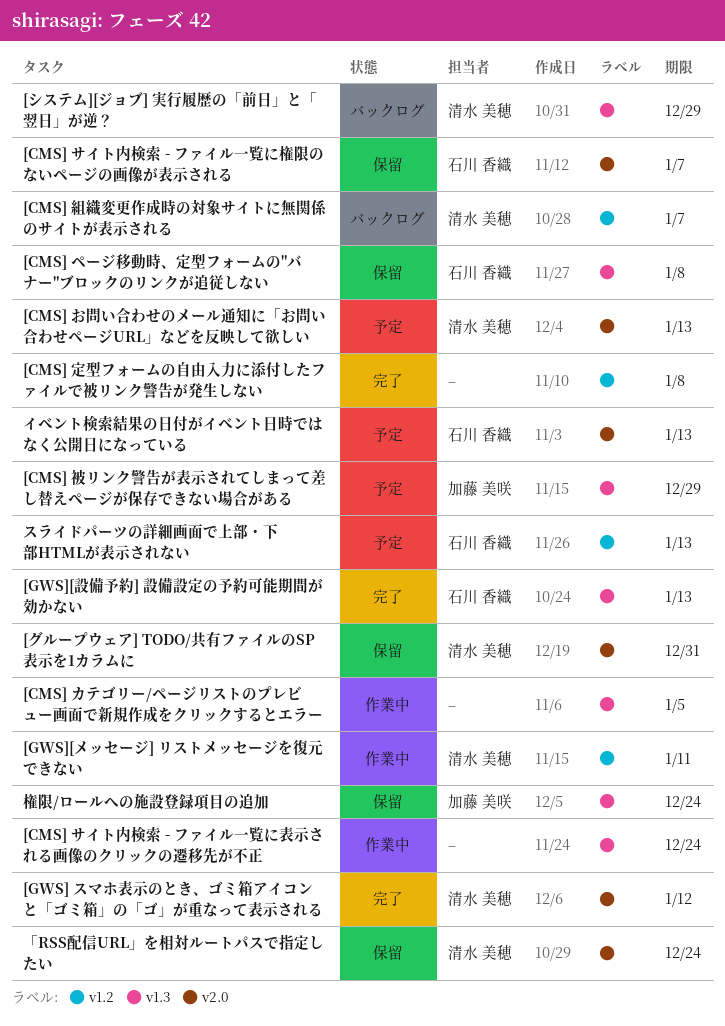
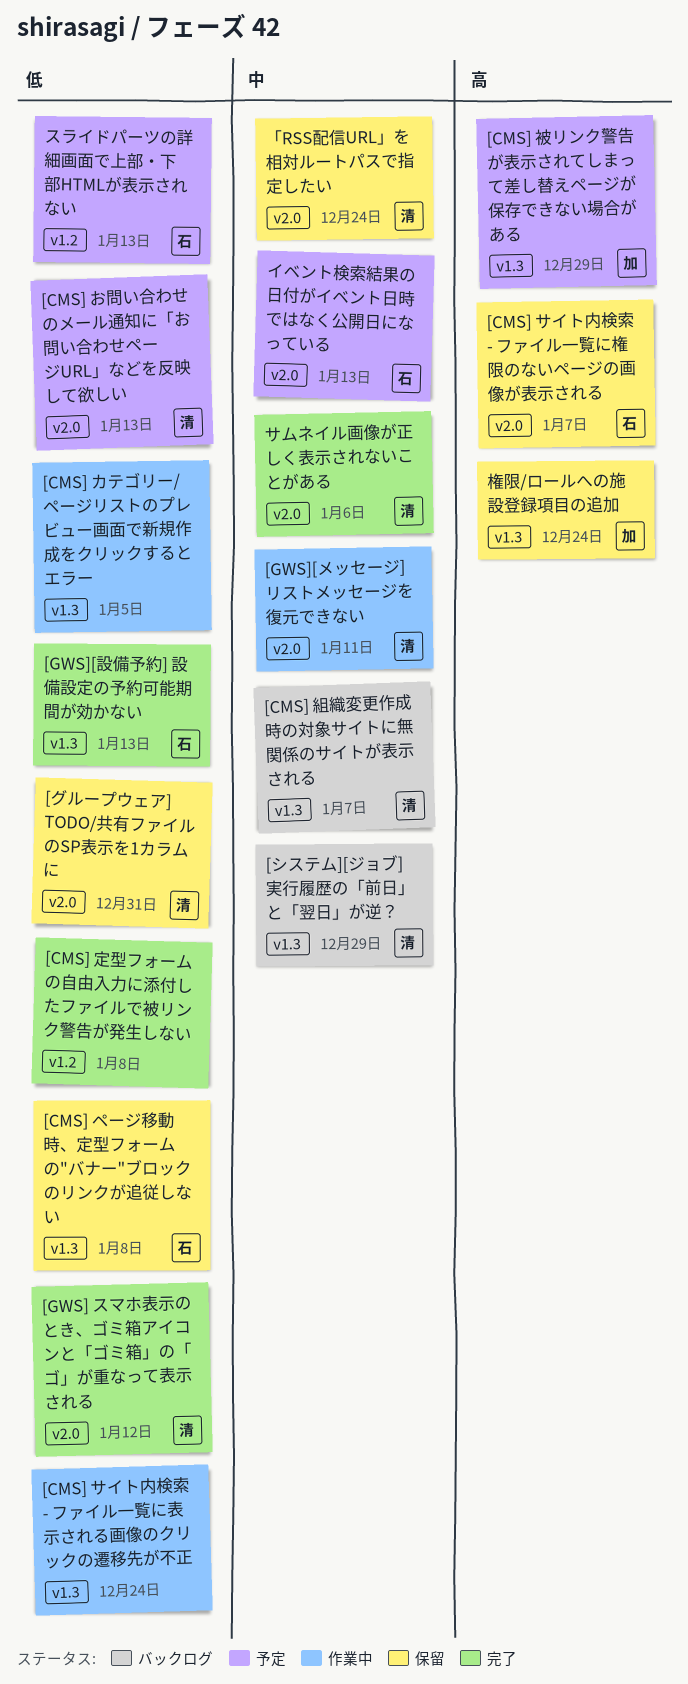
[CMS] 組織変更作成時の対象サイトに無関係のサイトが表示される, label: v1.2 -> v1.3
[GWS][メッセージ] リストメッセージを復元できない, label: v1.2 -> v2.0
サムネイル画像が正しく表示されないことがある: none -> present

